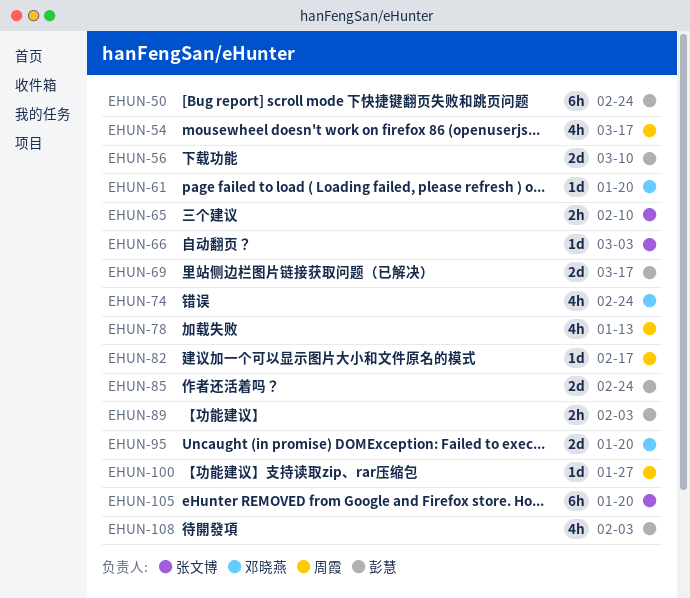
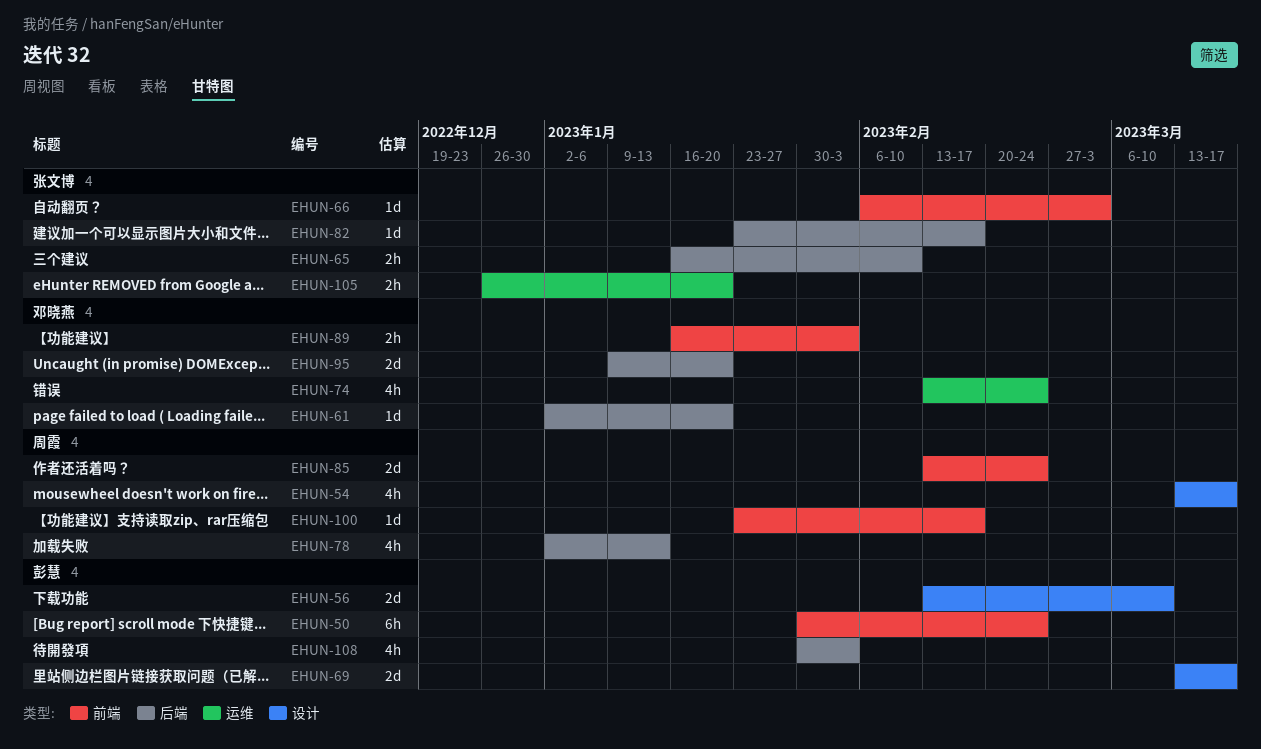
EHUN-82, owner: 周霞 -> 张文博
EHUN-85, owner: 彭慧 -> 周霞
EHUN-89, owner: 彭慧 -> 邓晓燕
EHUN-100, due: Jan 27 -> Feb 17
EHUN-105, estimate: 6h -> 2h

